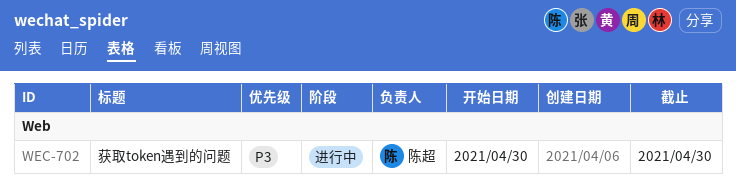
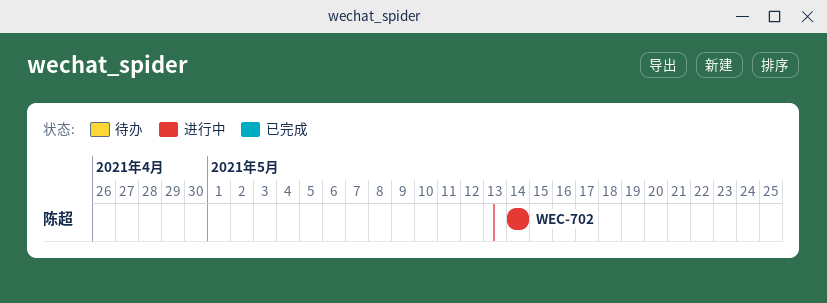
WEC-702, start: Apr 30 -> May 14
WEC-702, due: Apr 30 -> May 14

